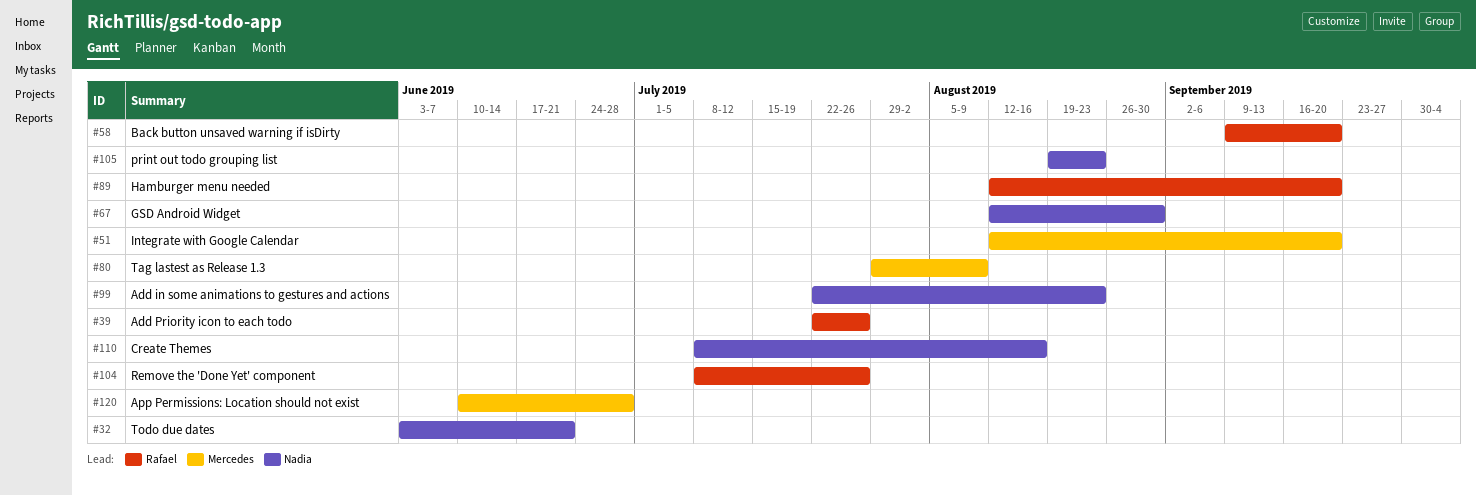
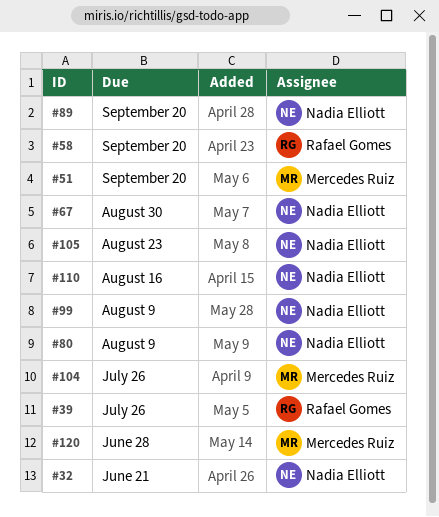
#80, owner: Mercedes Ruiz -> Nadia Elliott
#89, owner: Rafael Gomes -> Nadia Elliott
#99, due: Aug 23 -> Aug 9
#104, owner: Rafael Gomes -> Mercedes Ruiz

